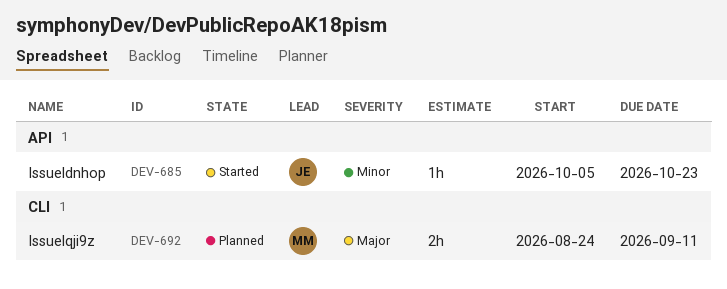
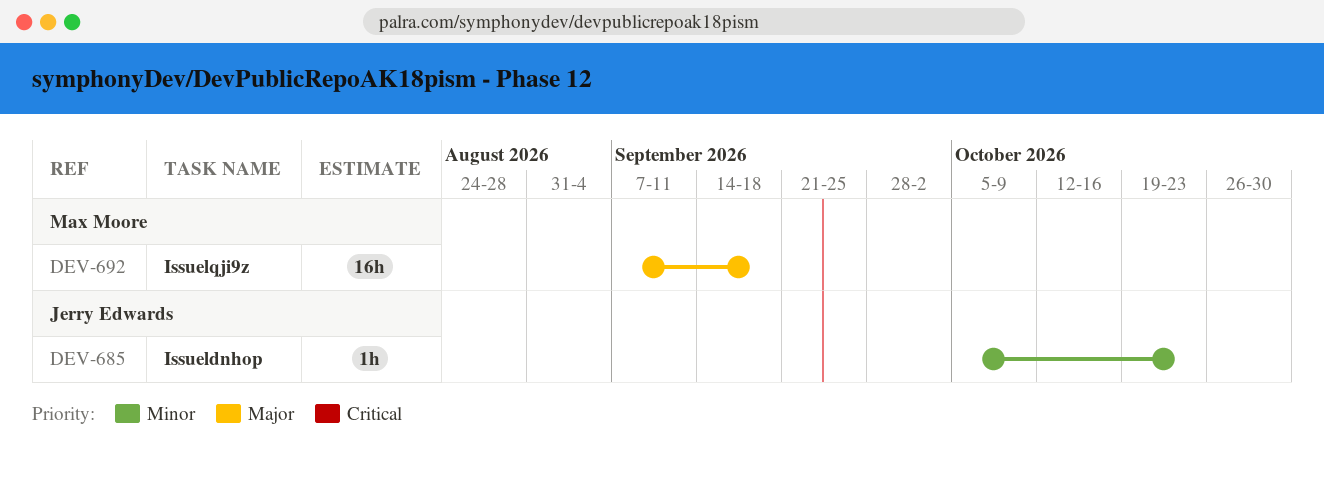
DEV-692, estimate: 2h -> 16h
DEV-692, start: Aug 24 -> Sep 7
DEV-692, due: Sep 11 -> Sep 18

